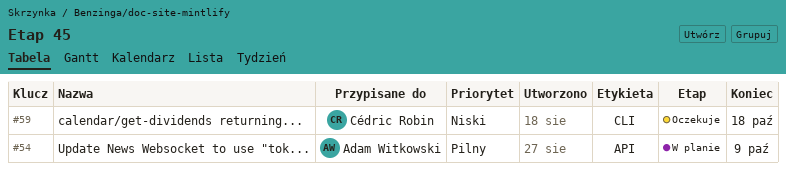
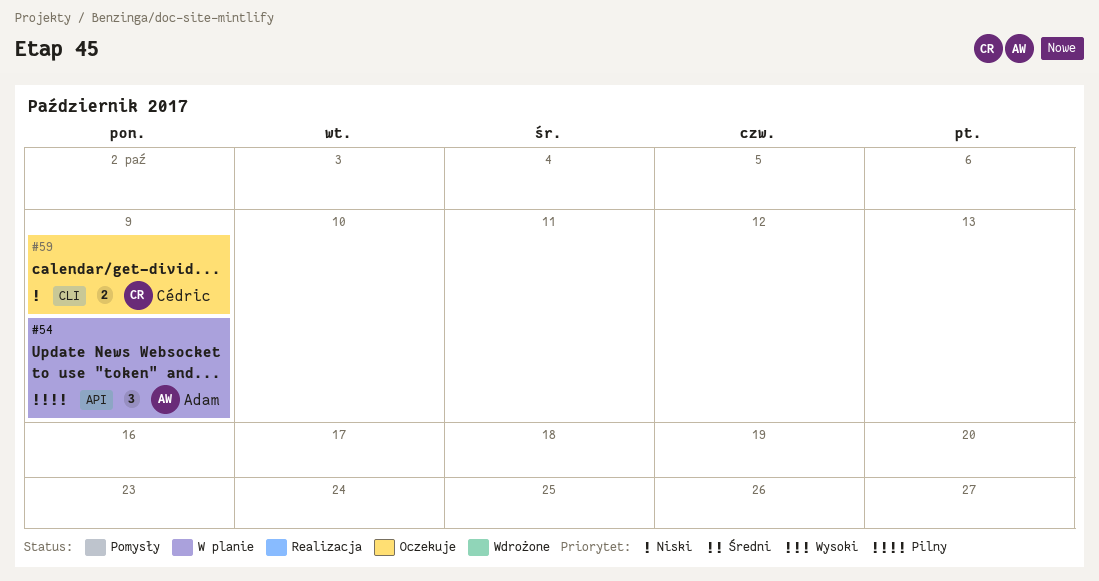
#59, due: Oct 18 -> Oct 9

